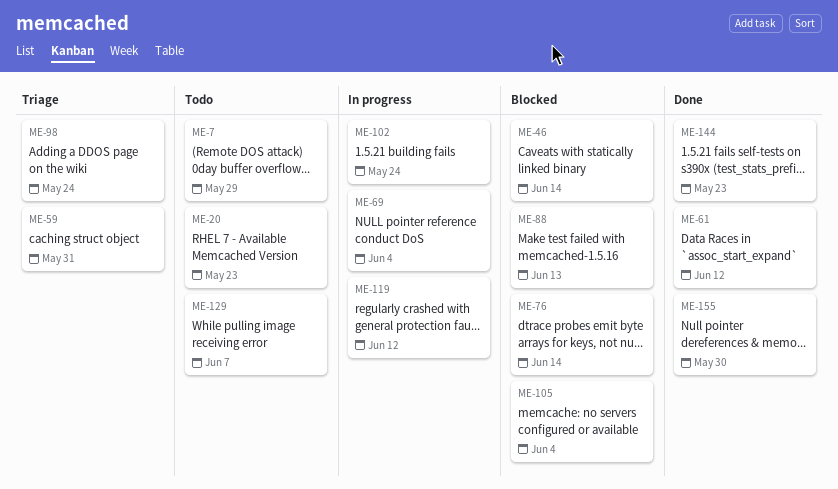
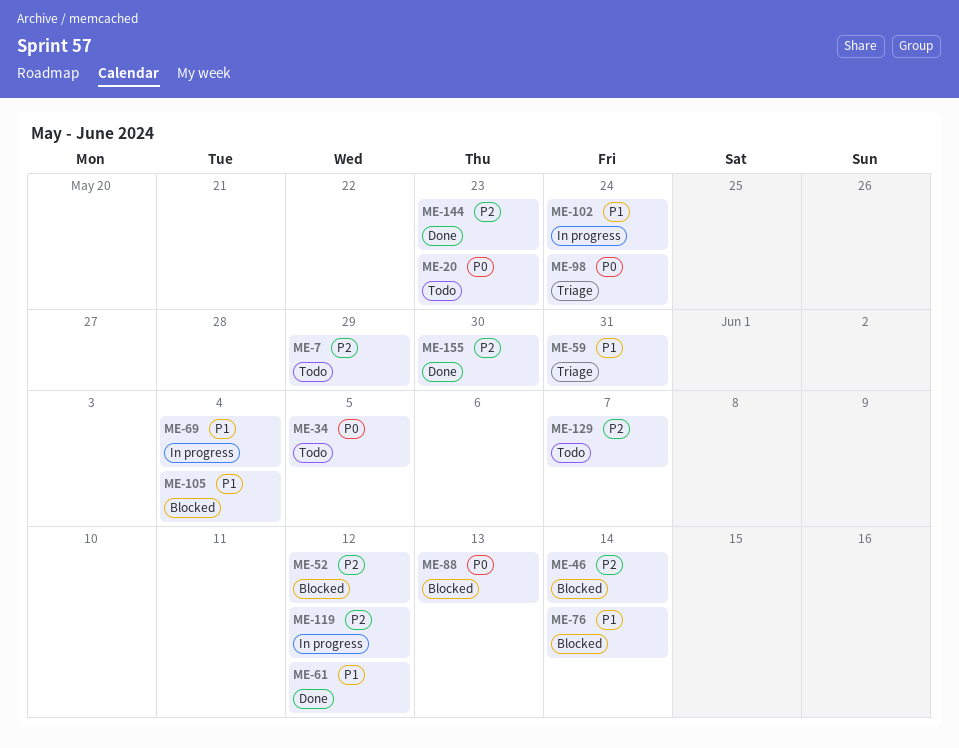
ME-34: none -> present
ME-52: none -> present

